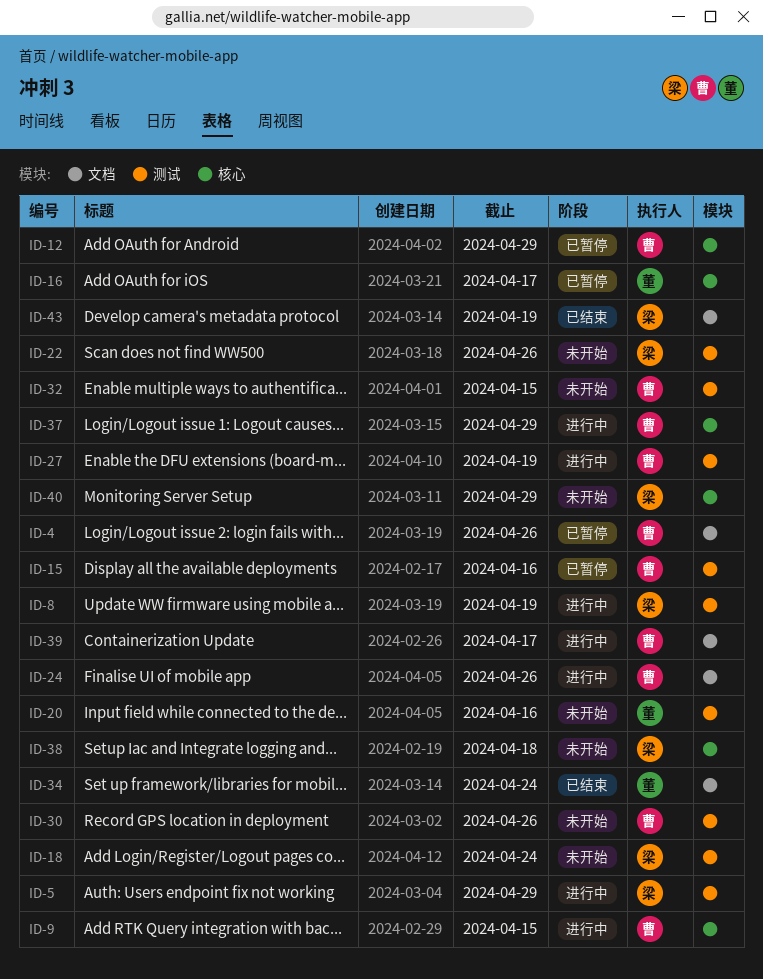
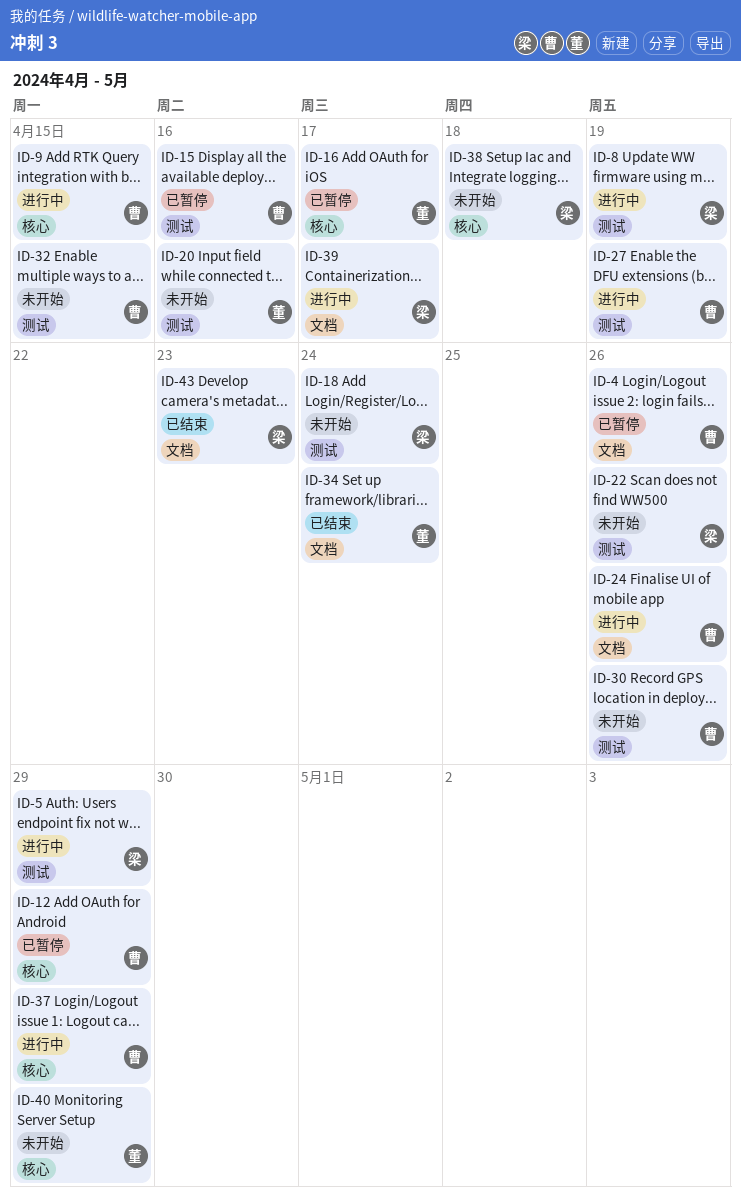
ID-39, owner: 曹 -> 梁
ID-40, owner: 梁 -> 董
ID-43, due: Apr 19 -> Apr 23

